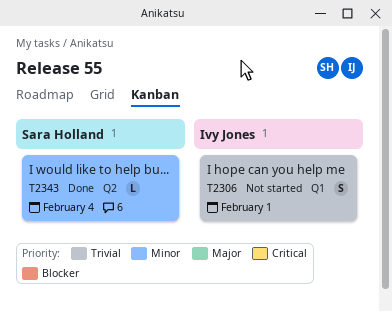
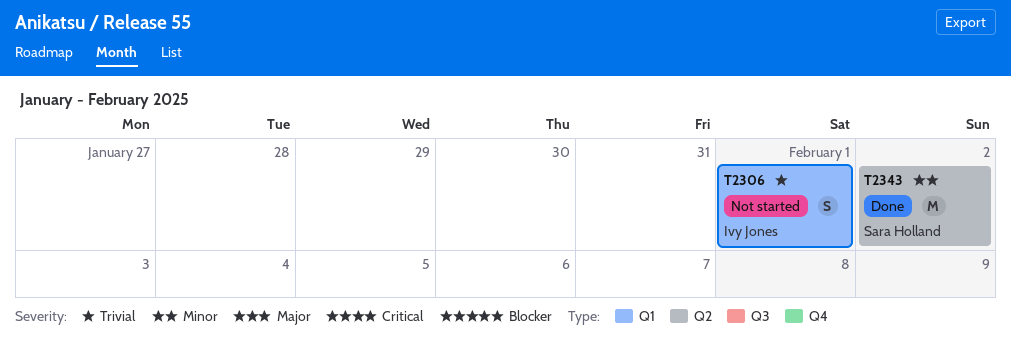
T2343, estimate: L -> M
T2343, due: Feb 4 -> Feb 2

